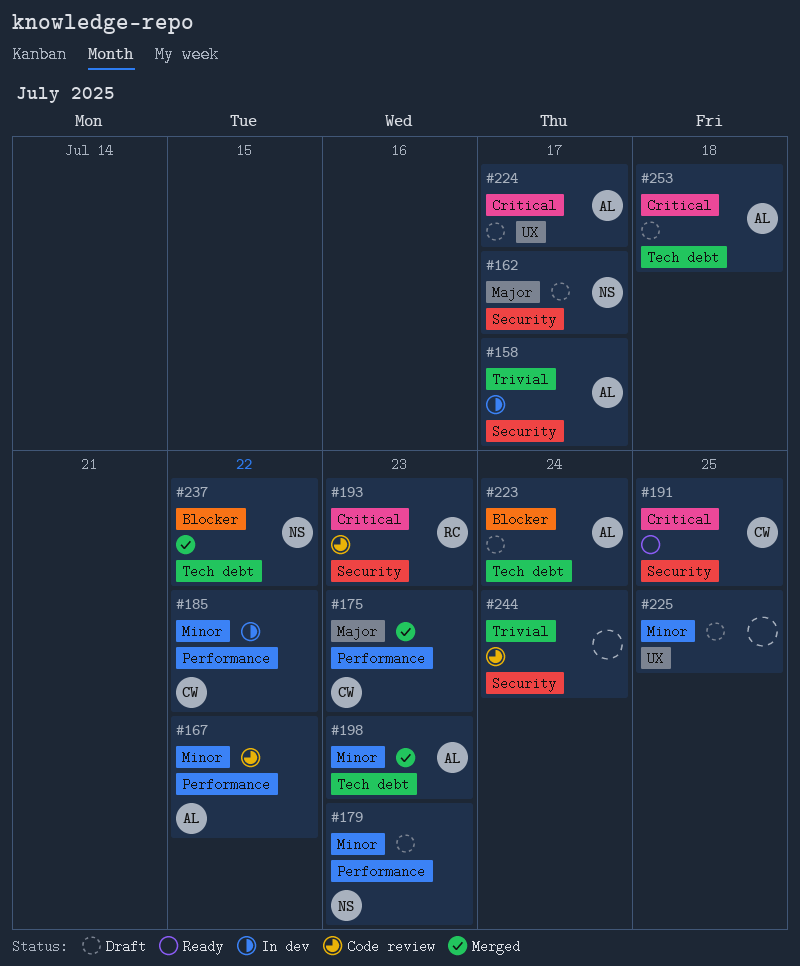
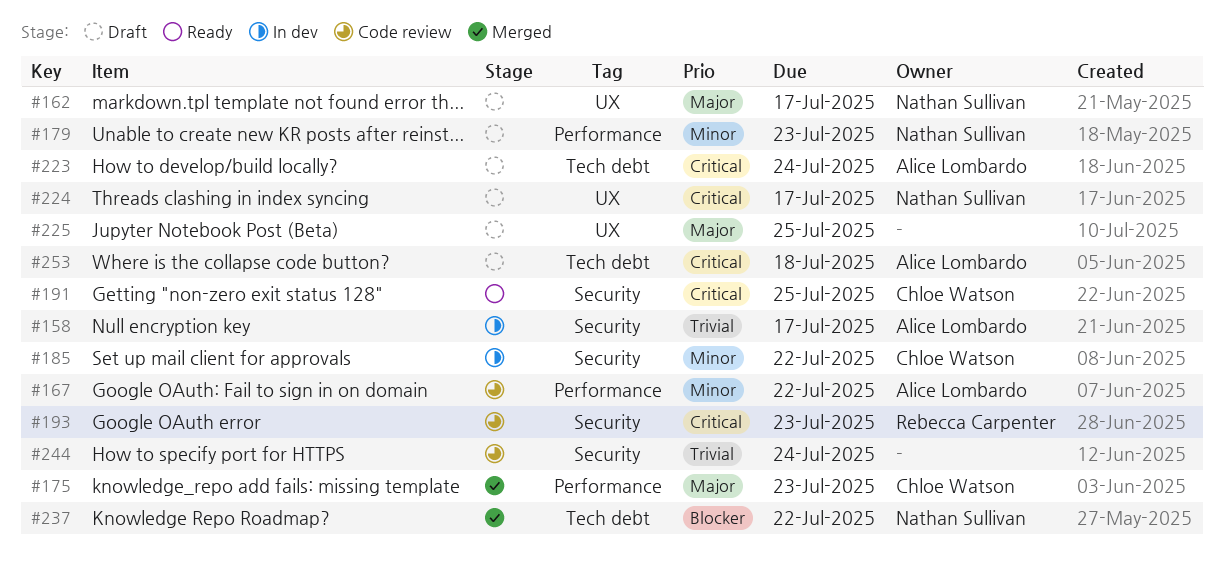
#162, label: Security -> UX
#185, label: Performance -> Security
#198: present -> none
#223, priority: Blocker -> Critical
#224, owner: Alice Lombardo -> Nathan Sullivan
#225, priority: Minor -> Major

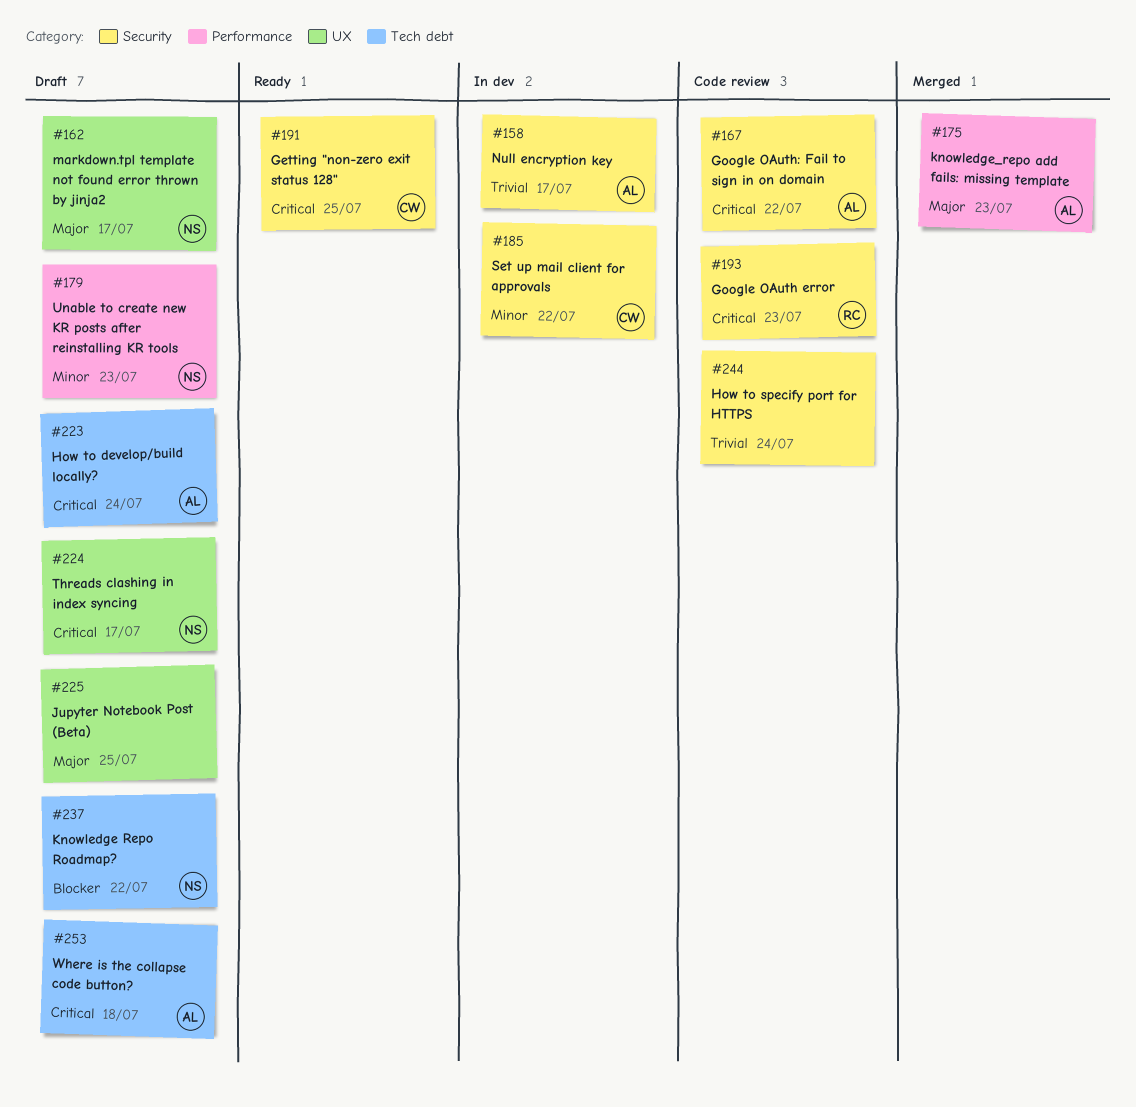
#167, priority: Minor -> Critical
#167, label: Performance -> Security
#175, owner: Chloe Watson -> Alice Lombardo
#237, status: Merged -> Draft

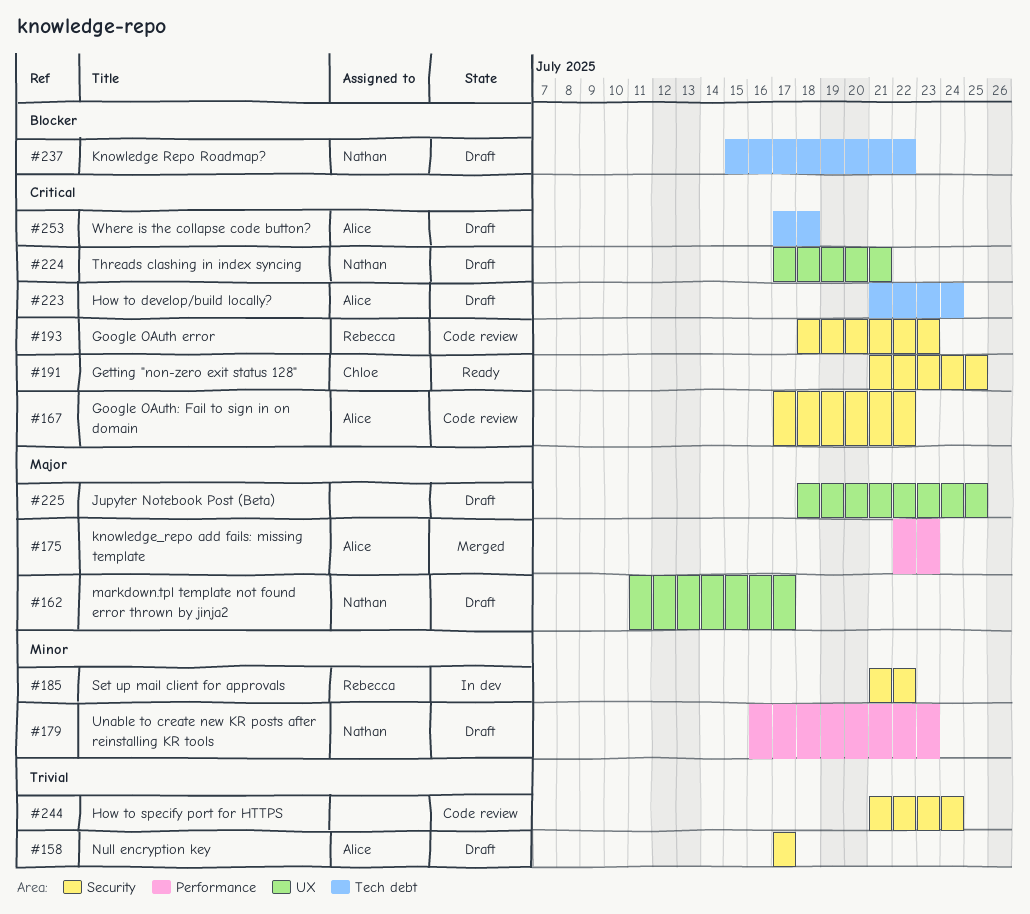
#158, status: In dev -> Draft
#185, owner: Chloe -> Rebecca
#224, due: Jul 17 -> Jul 21

